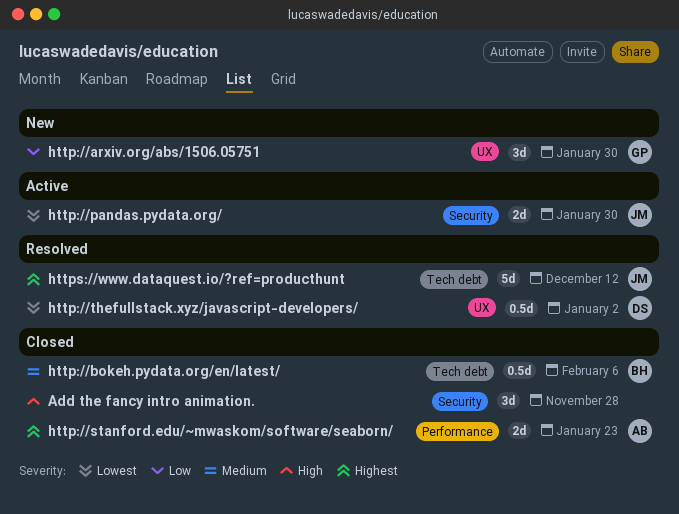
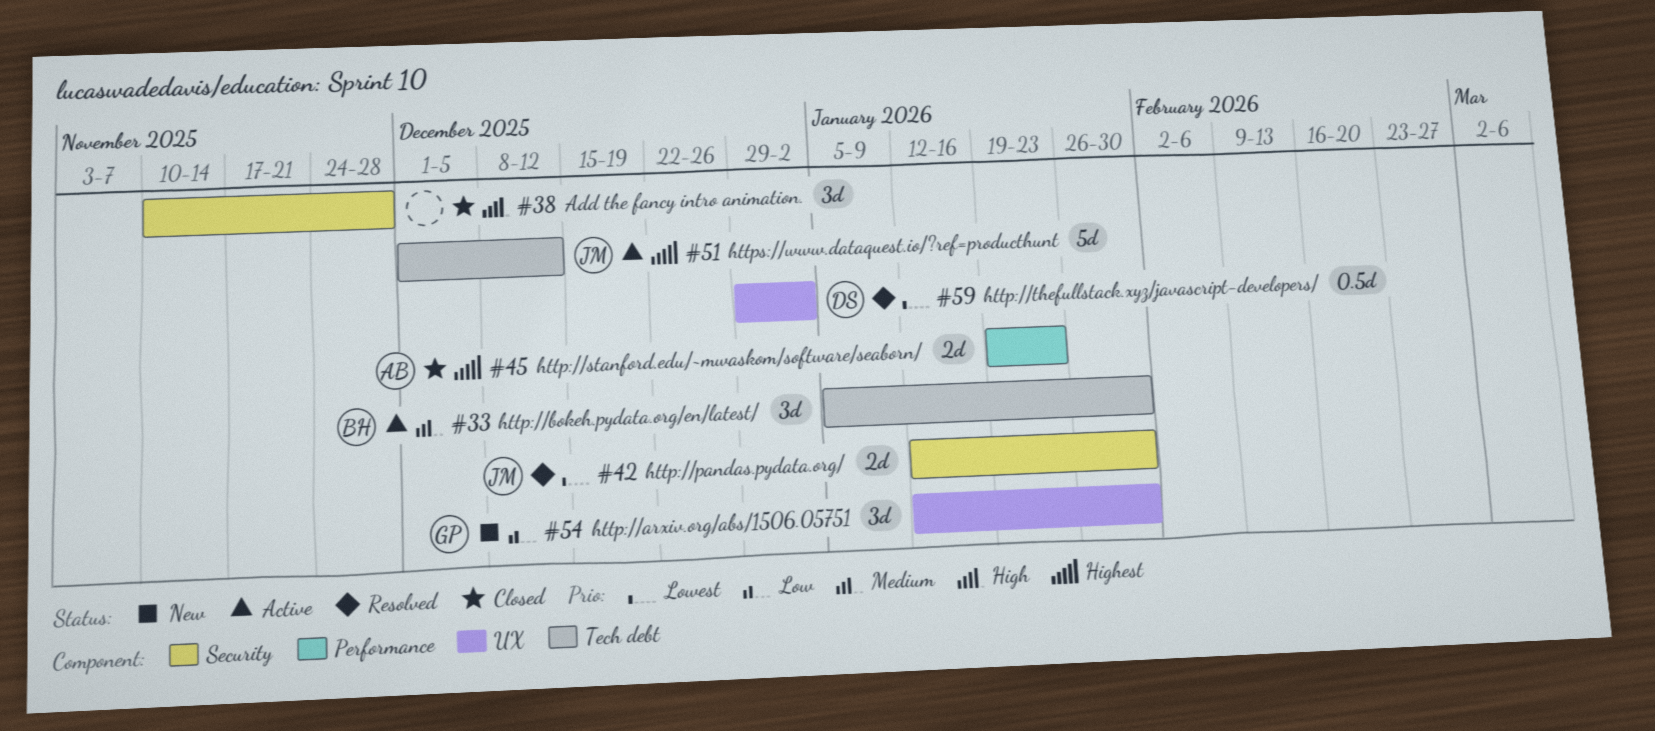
http://bokeh.pydata.org/en/latest/, status: Closed -> Active
http://bokeh.pydata.org/en/latest/, estimate: 0.5d -> 3d
http://bokeh.pydata.org/en/latest/, due: Feb 6 -> Jan 30
http://pandas.pydata.org/, status: Active -> Resolved
https://www.dataquest.io/?ref=producthunt, status: Resolved -> Active

